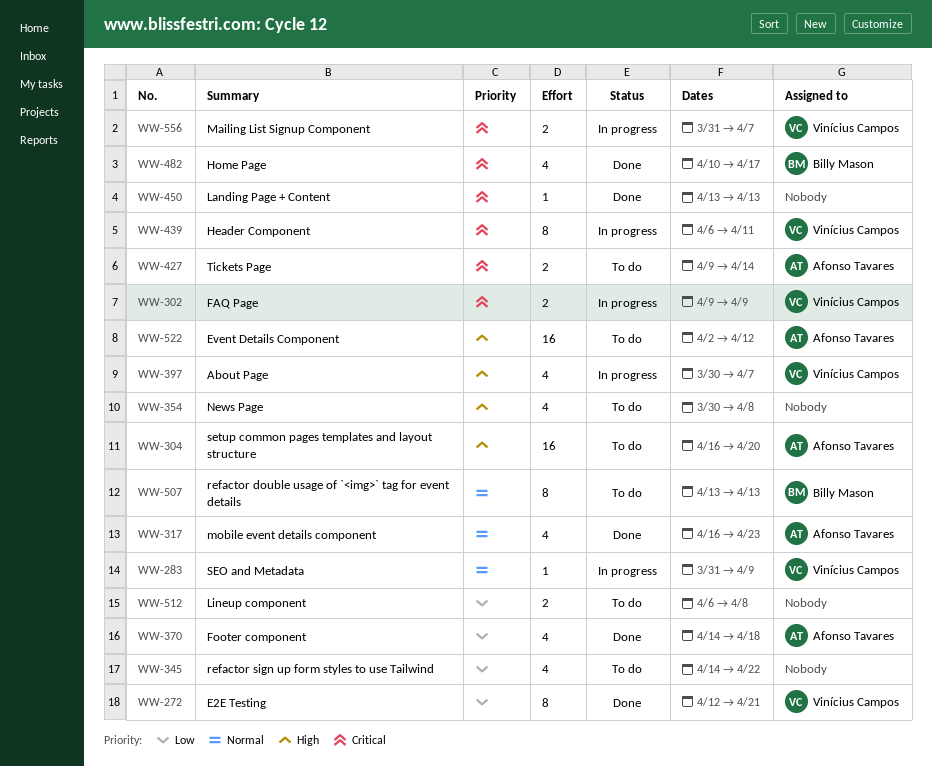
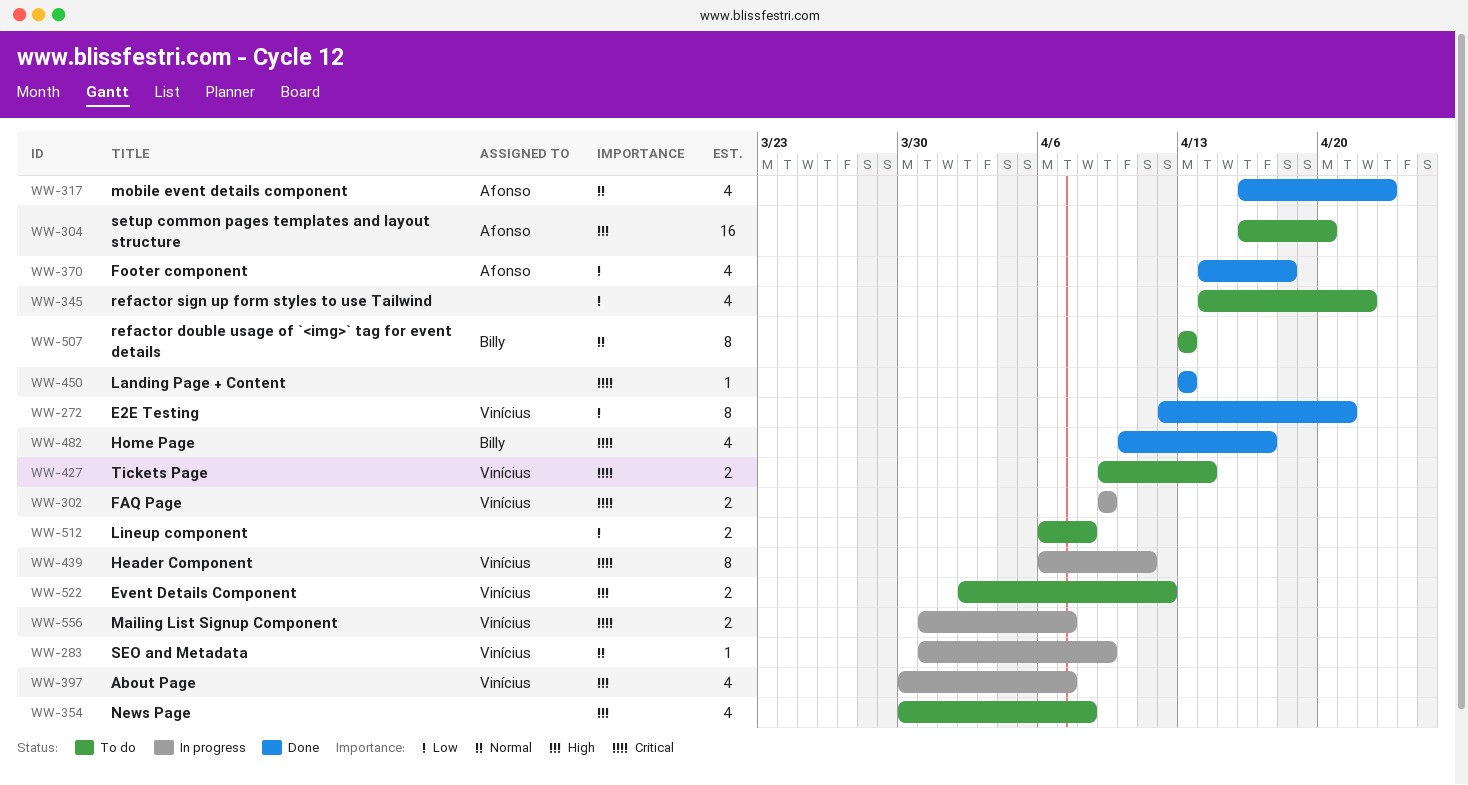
WW-427, owner: Afonso Tavares -> Vinícius Campos
WW-522, owner: Afonso Tavares -> Vinícius Campos
WW-522, estimate: 16 -> 2

